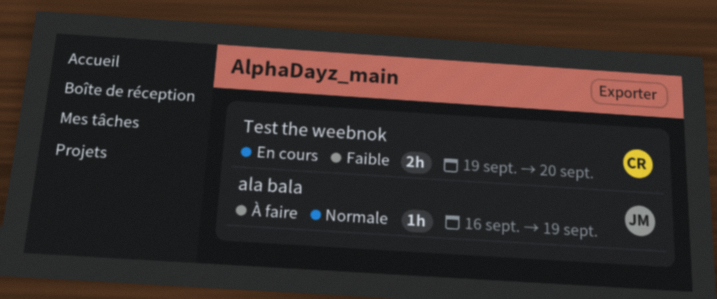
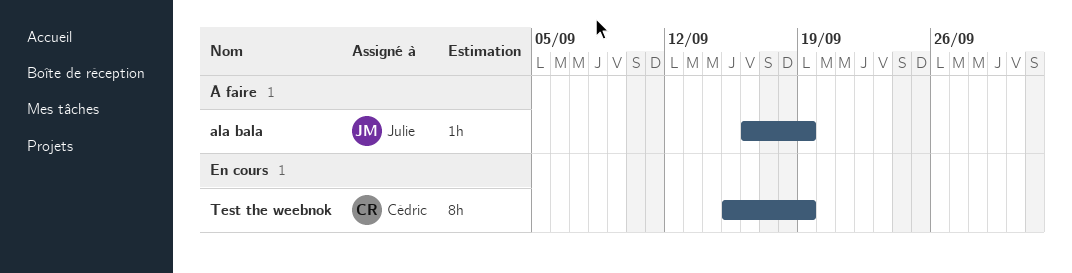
Test the weebnok, estimate: 2h -> 8h
Test the weebnok, start: Sep 19 -> Sep 15
Test the weebnok, due: Sep 20 -> Sep 19

